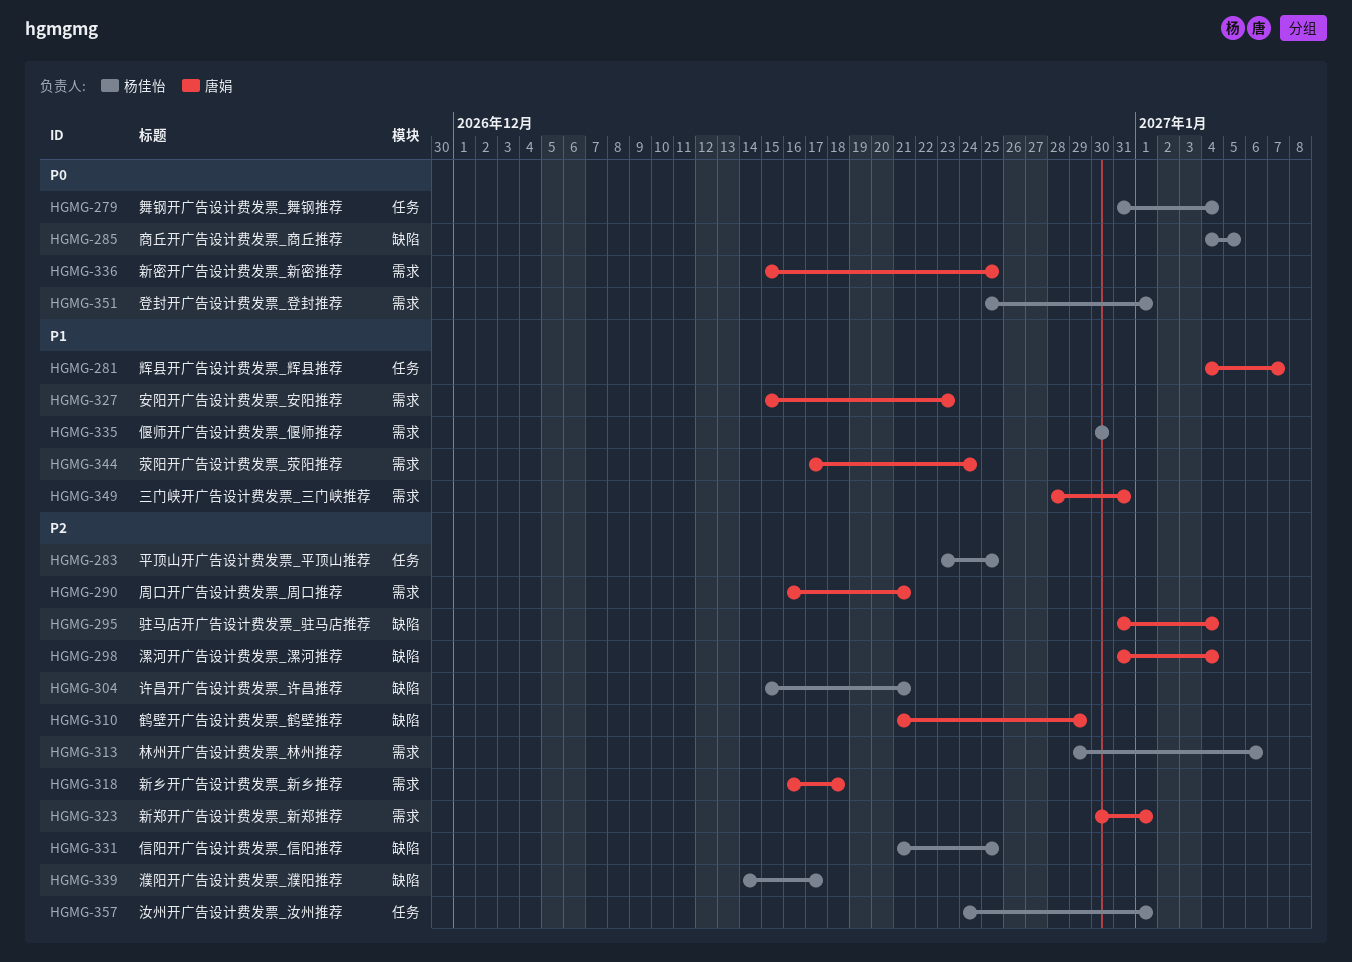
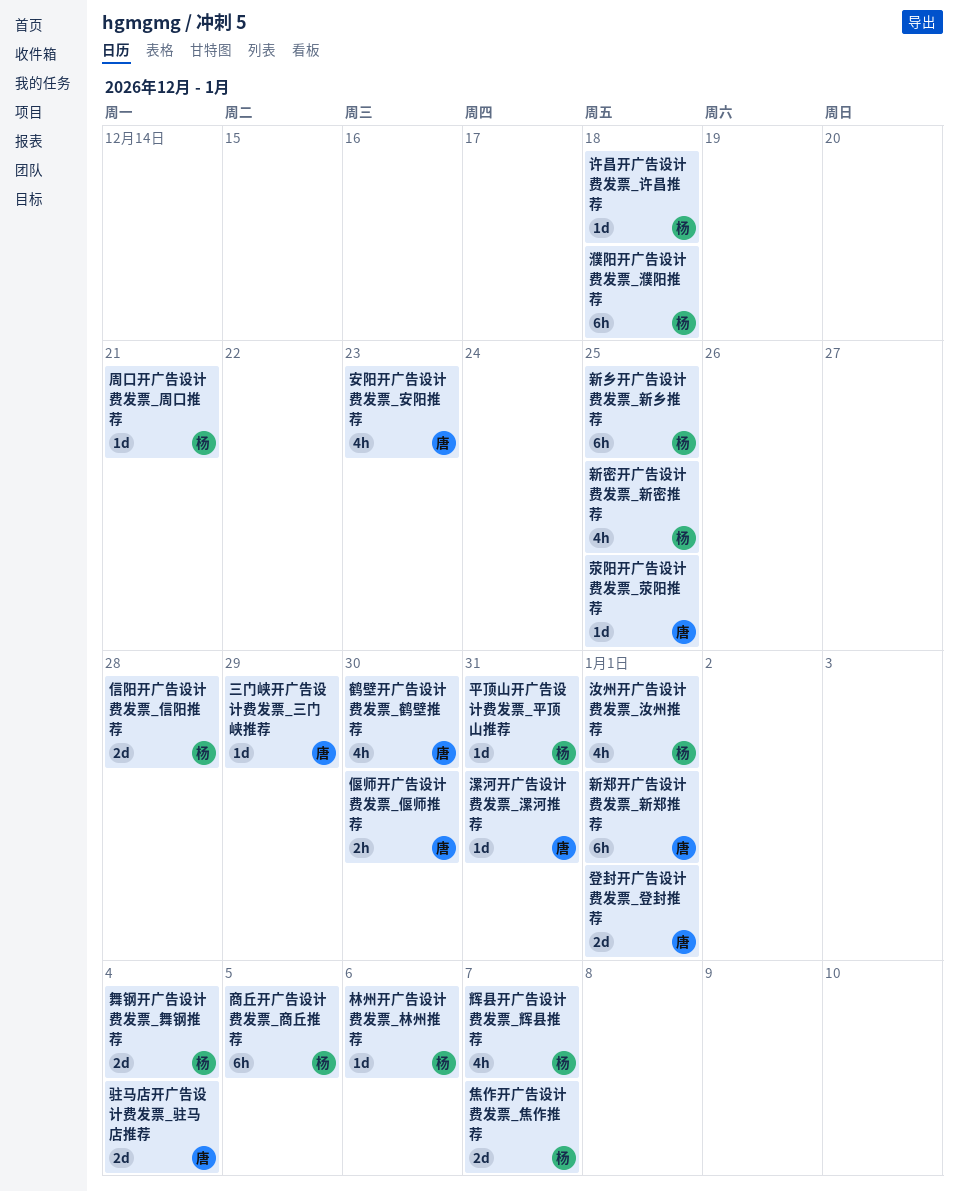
三门峡开广告设计费发票_三门峡推荐, due: Dec 31 -> Dec 29
信阳开广告设计费发票_信阳推荐, due: Dec 25 -> Dec 28
偃师开广告设计费发票_偃师推荐, owner: 杨佳怡 -> 唐娟
周口开广告设计费发票_周口推荐, owner: 唐娟 -> 杨佳怡
平顶山开广告设计费发票_平顶山推荐, due: Dec 25 -> Dec 31
新乡开广告设计费发票_新乡推荐, owner: 唐娟 -> 杨佳怡
新乡开广告设计费发票_新乡推荐, due: Dec 18 -> Dec 25
新密开广告设计费发票_新密推荐, owner: 唐娟 -> 杨佳怡
漯河开广告设计费发票_漯河推荐, due: Jan 4 -> Dec 31
濮阳开广告设计费发票_濮阳推荐, due: Dec 17 -> Dec 18
焦作开广告设计费发票_焦作推荐: none -> present
登封开广告设计费发票_登封推荐, owner: 杨佳怡 -> 唐娟
荥阳开广告设计费发票_荥阳推荐, due: Dec 24 -> Dec 25
许昌开广告设计费发票_许昌推荐, due: Dec 21 -> Dec 18
辉县开广告设计费发票_辉县推荐, owner: 唐娟 -> 杨佳怡
鹤壁开广告设计费发票_鹤壁推荐, due: Dec 29 -> Dec 30

